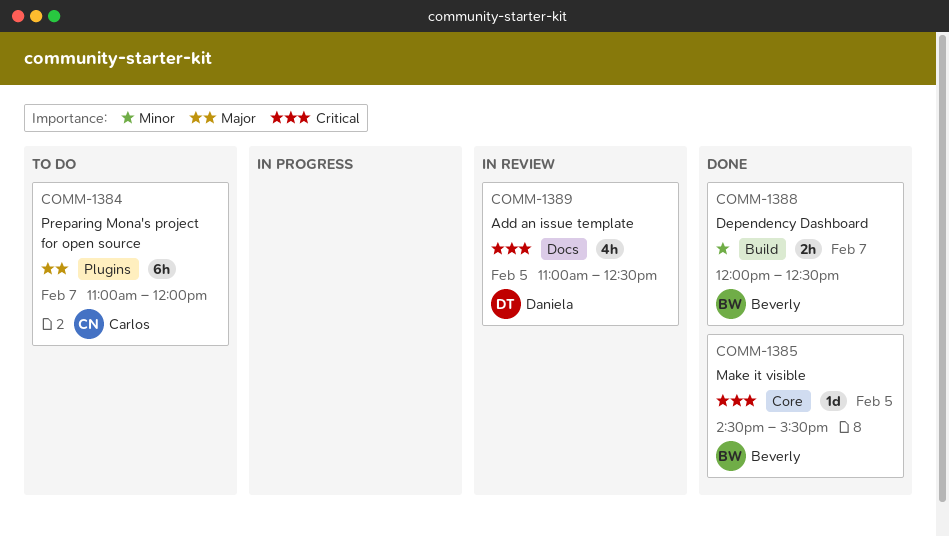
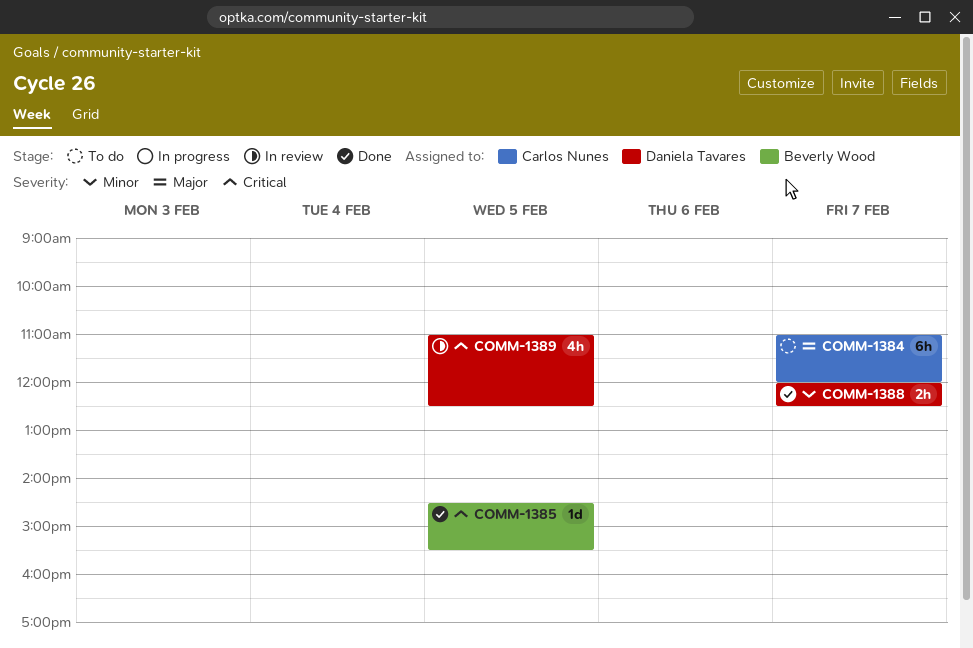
COMM-1388, owner: Beverly Wood -> Daniela Tavares

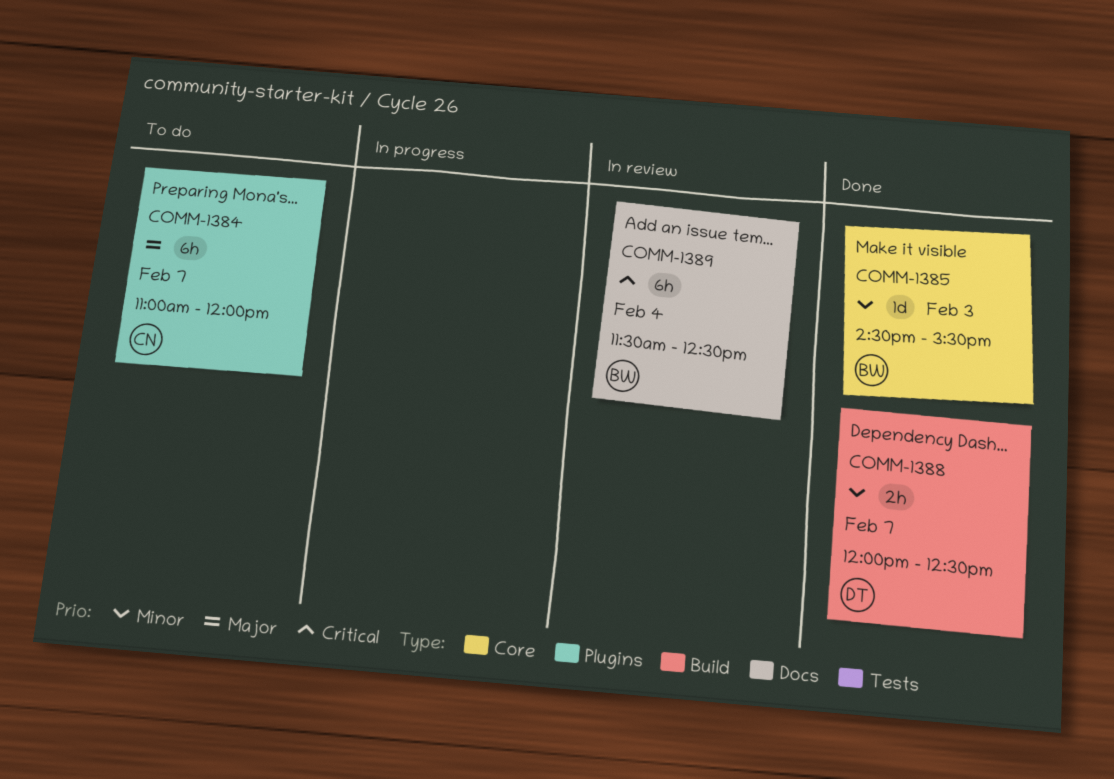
COMM-1385, priority: Critical -> Minor
COMM-1385, day: Feb 5 -> Feb 3
COMM-1389, owner: Daniela Tavares -> Beverly Wood
COMM-1389, estimate: 4h -> 6h
COMM-1389, day: Feb 5 -> Feb 4
COMM-1389, begins: 11:00 -> 11:30

